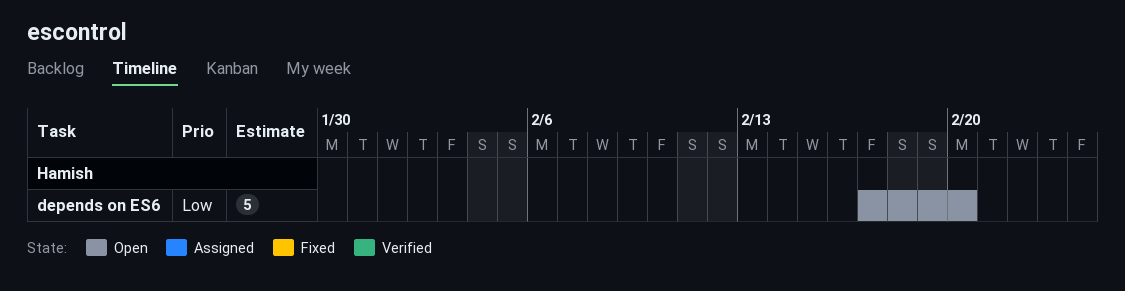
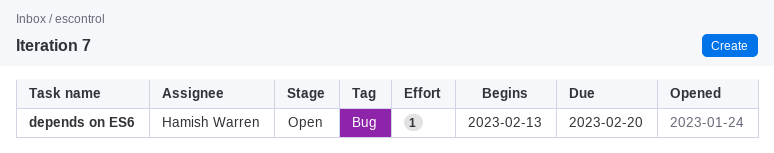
depends on ES6, estimate: 5 -> 1
depends on ES6, start: Feb 17 -> Feb 13

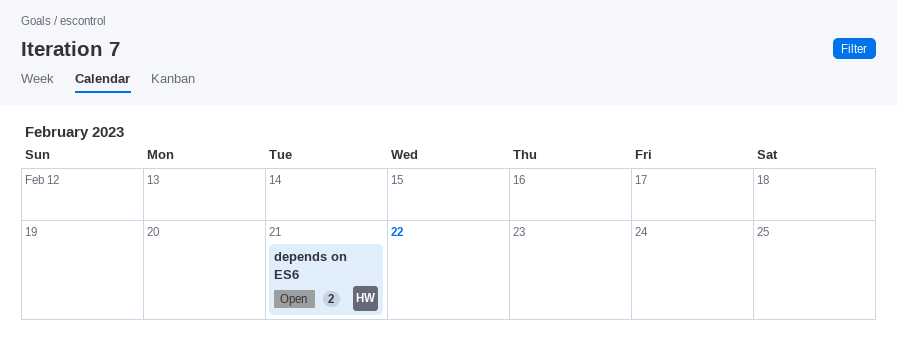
depends on ES6, estimate: 1 -> 2
depends on ES6, due: Feb 20 -> Feb 21

